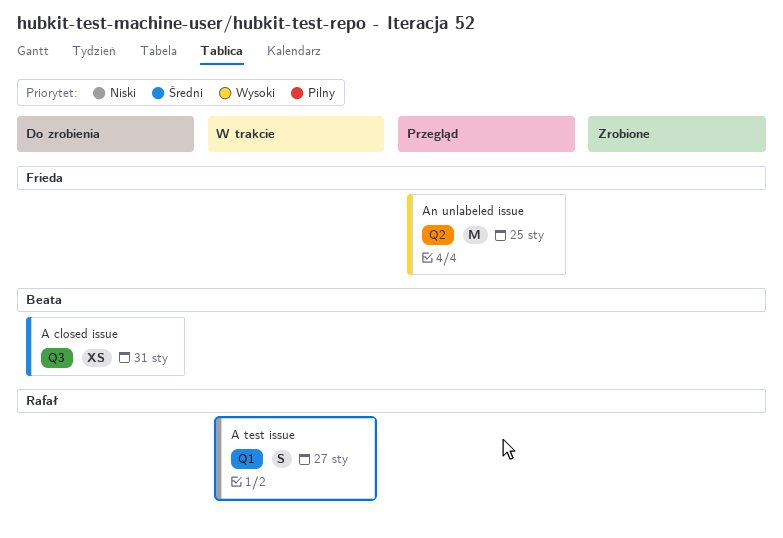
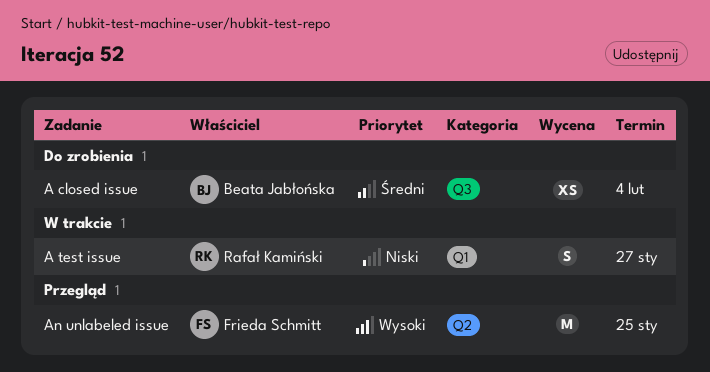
A closed issue, due: Jan 31 -> Feb 4

